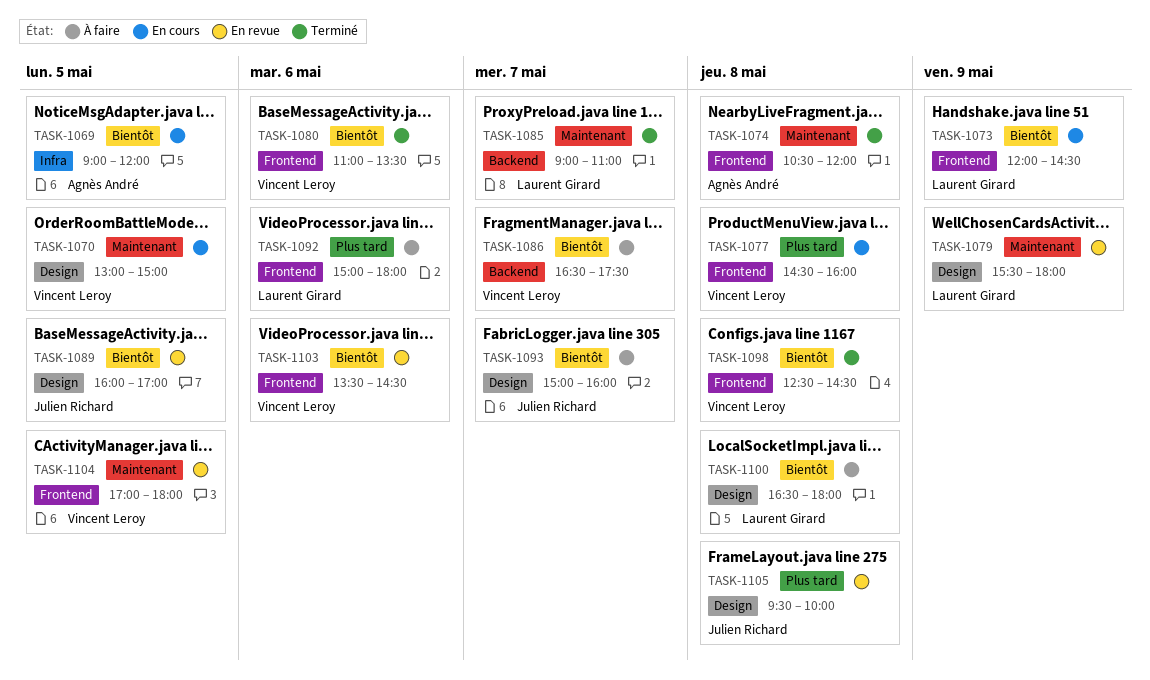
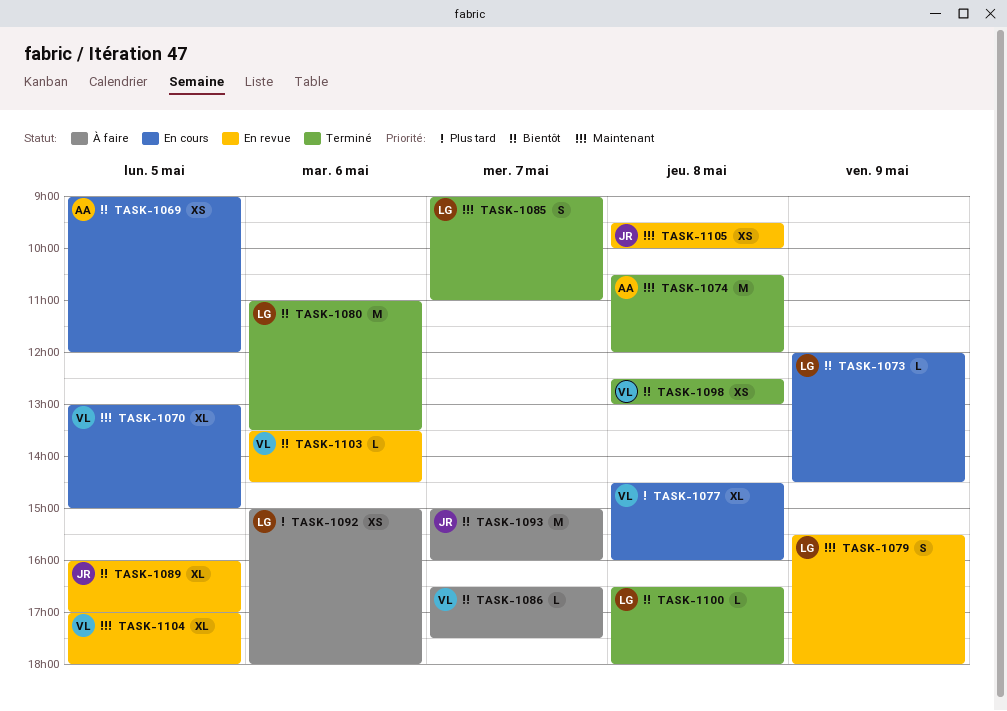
TASK-1080, owner: Vincent Leroy -> Laurent Girard
TASK-1098, ends: 14:30 -> 13:00
TASK-1100, status: À faire -> Terminé
TASK-1105, priority: Plus tard -> Maintenant

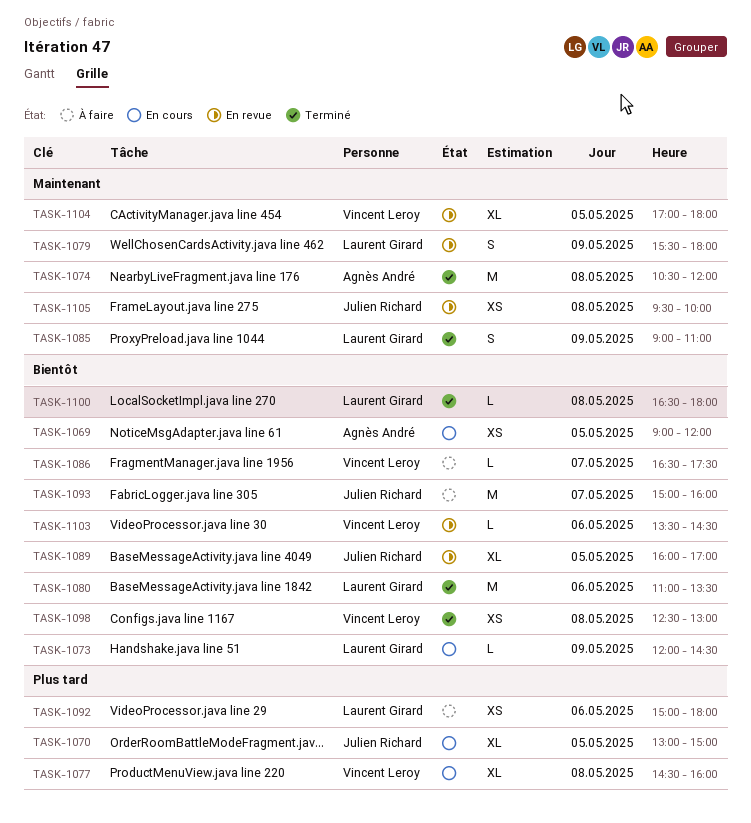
TASK-1070, owner: Vincent Leroy -> Julien Richard
TASK-1070, priority: Maintenant -> Plus tard
TASK-1085, day: May 7 -> May 9

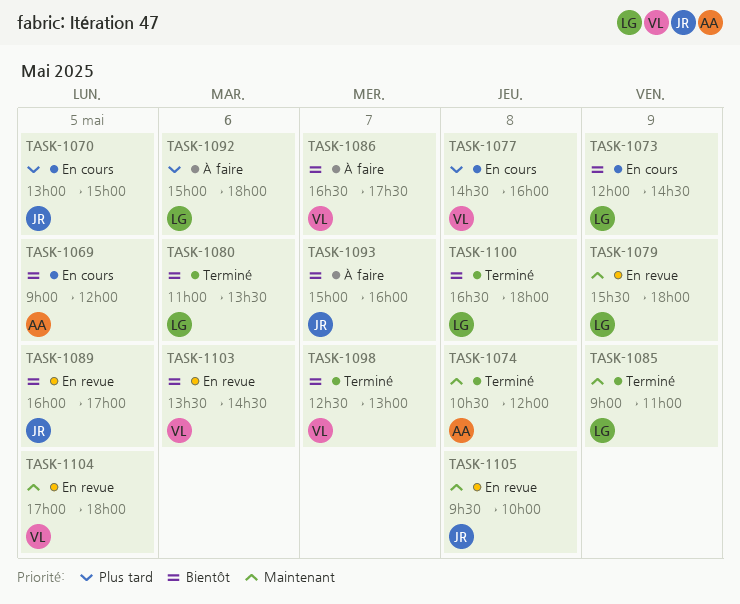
TASK-1098, day: May 8 -> May 7

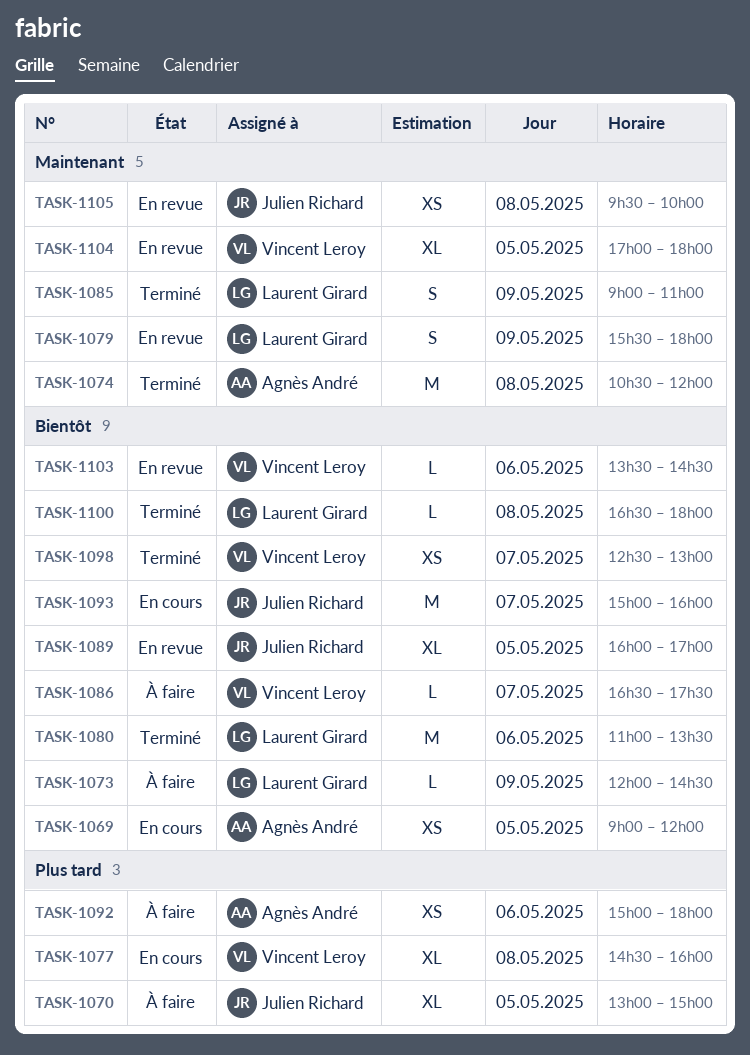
TASK-1070, status: En cours -> À faire
TASK-1073, status: En cours -> À faire
TASK-1092, owner: Laurent Girard -> Agnès André
TASK-1093, status: À faire -> En cours

